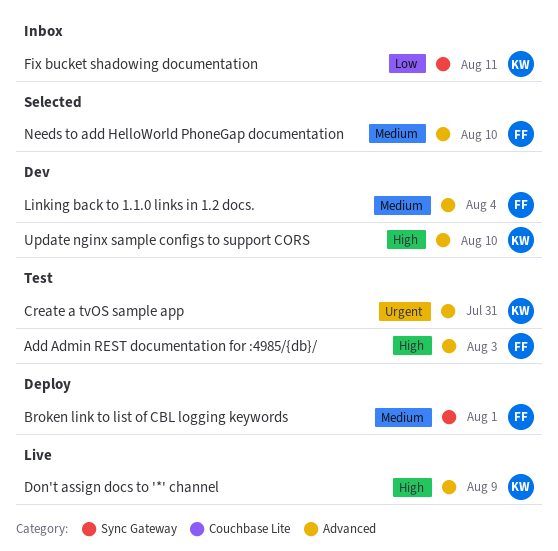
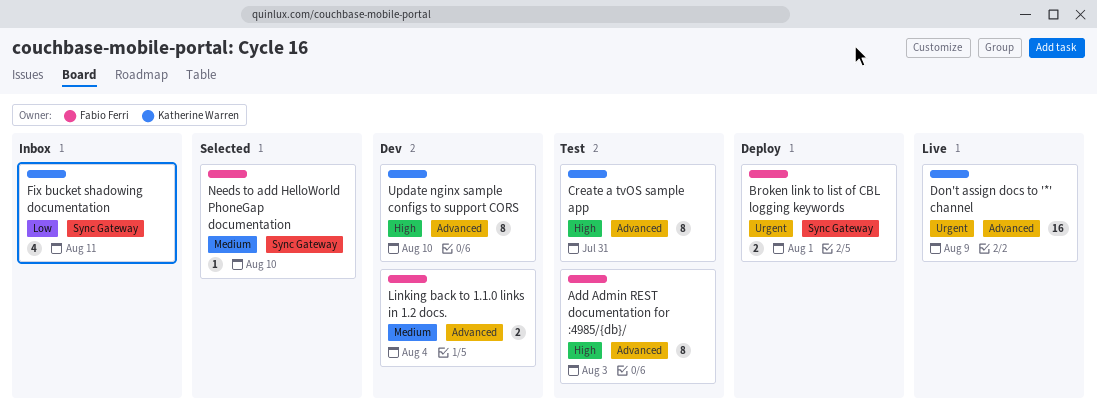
Broken link to list of CBL logging keywords, priority: Medium -> Urgent
Create a tvOS sample app, priority: Urgent -> High
Don't assign docs to '*' channel, priority: High -> Urgent
Needs to add HelloWorld PhoneGap documentation, label: Advanced -> Sync Gateway

